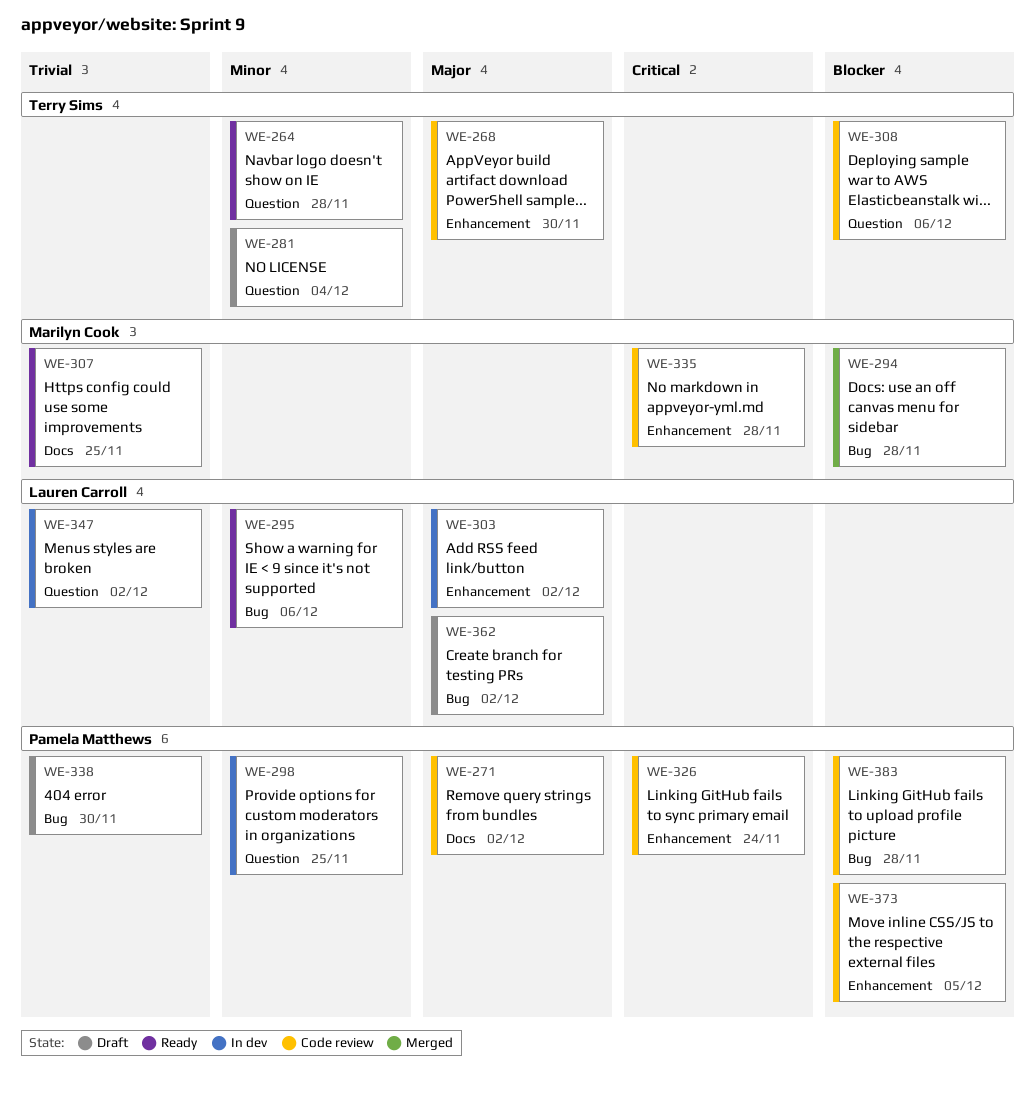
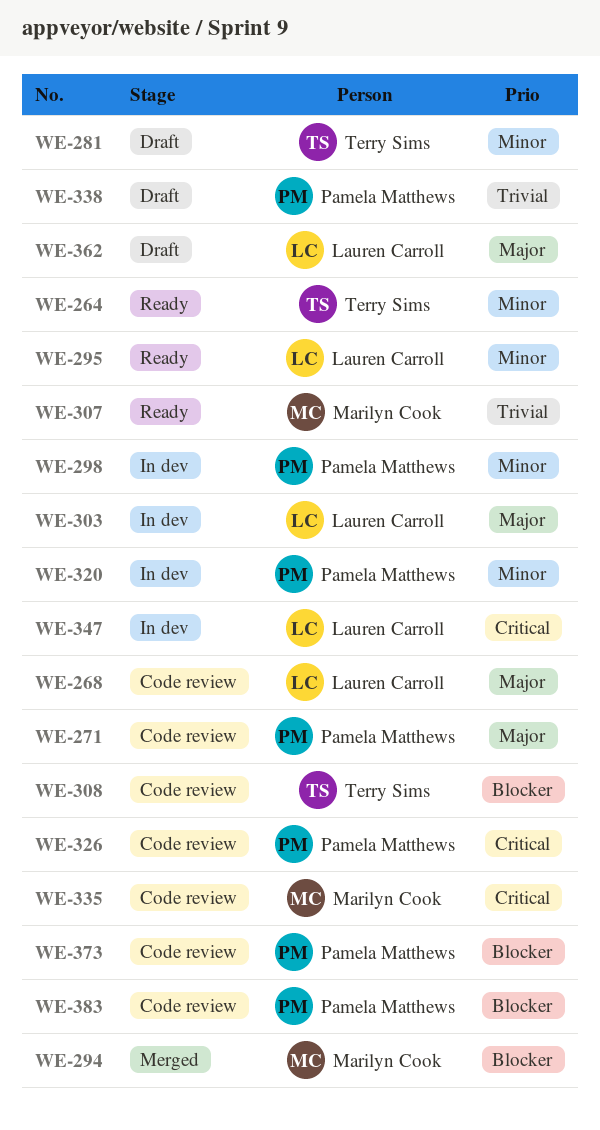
WE-268, owner: Terry Sims -> Lauren Carroll
WE-320: none -> present
WE-347, priority: Trivial -> Critical

